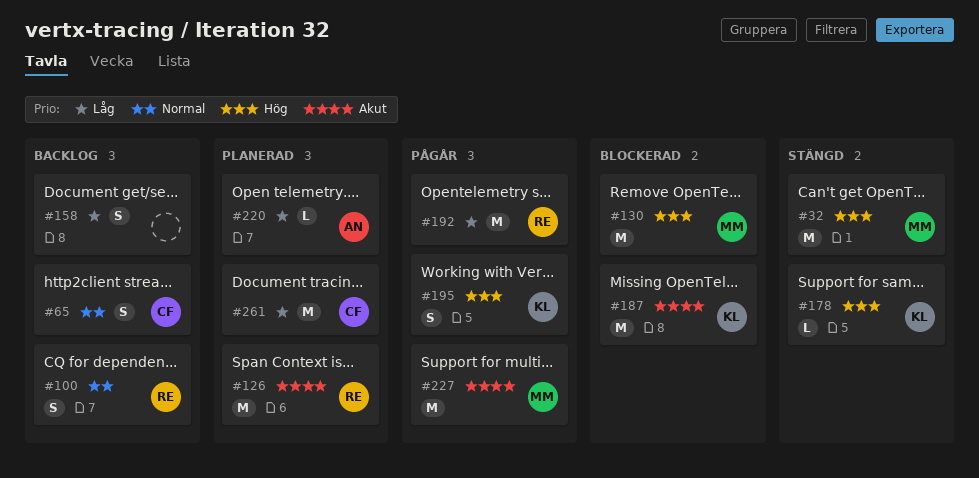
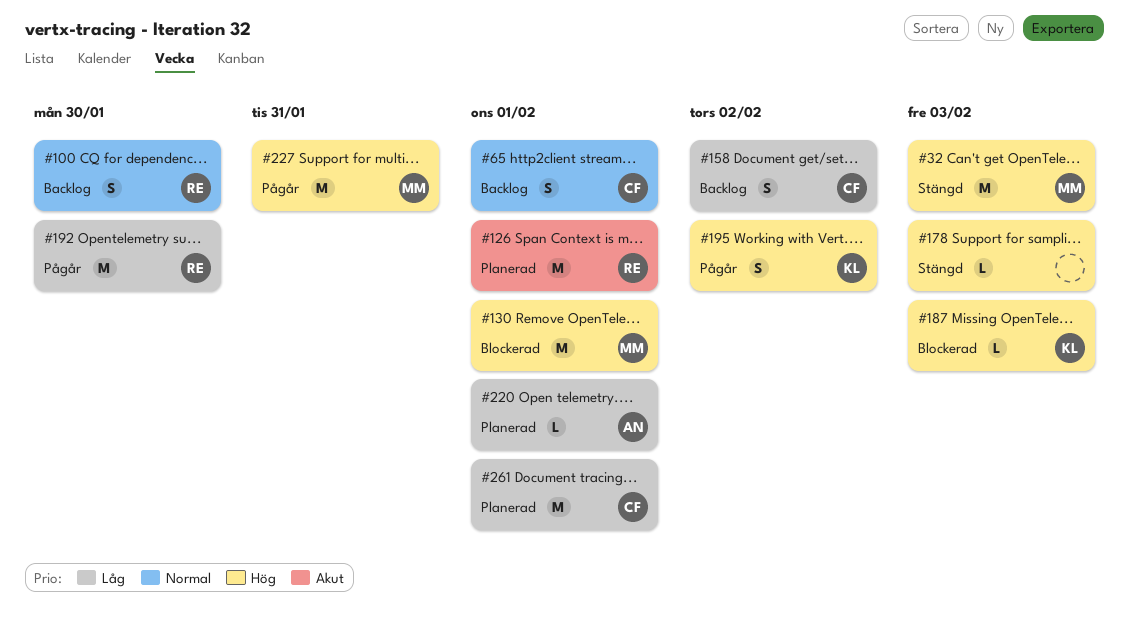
#158, owner: none -> CF
#178, owner: KL -> none
#187, priority: Akut -> Hög
#187, estimate: M -> L
#227, priority: Akut -> Hög

